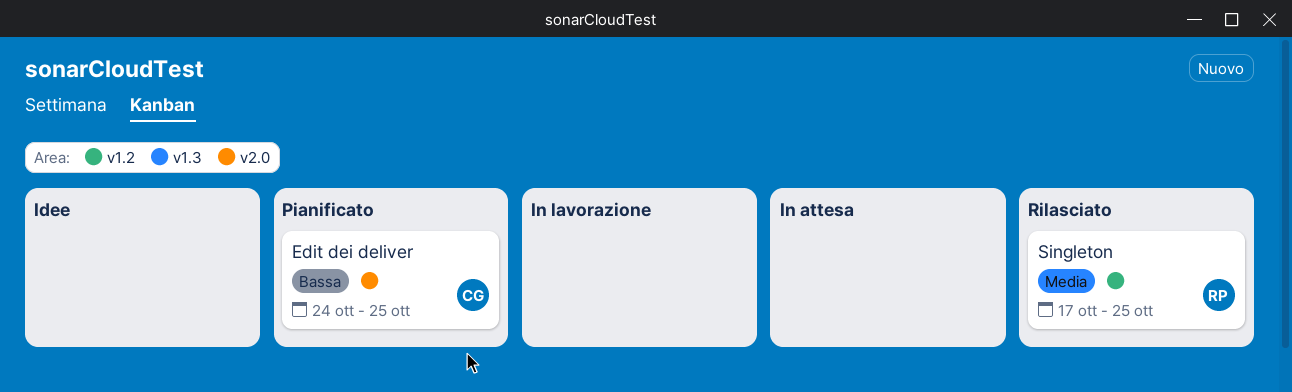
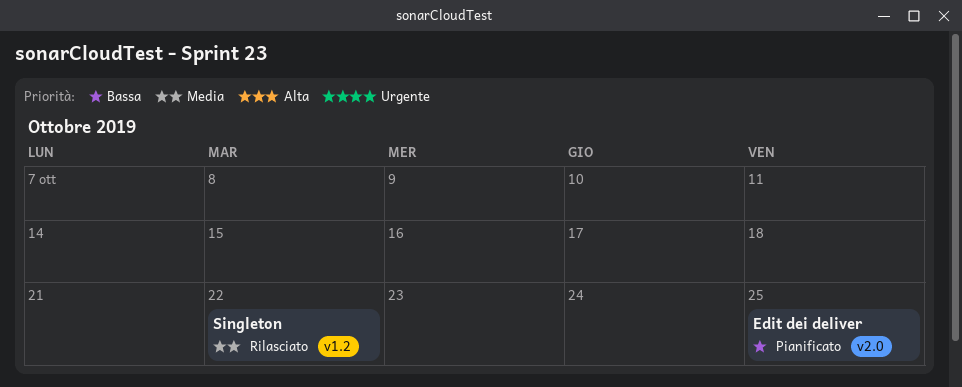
Singleton, due: Oct 25 -> Oct 22

